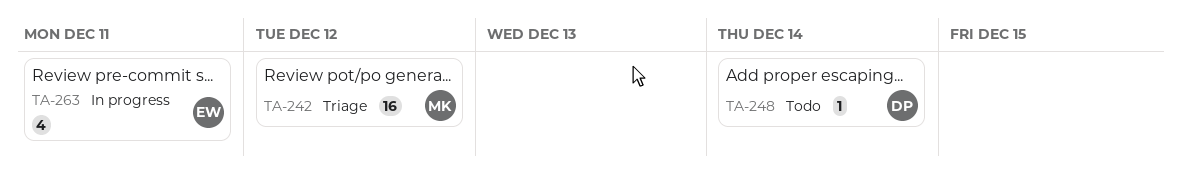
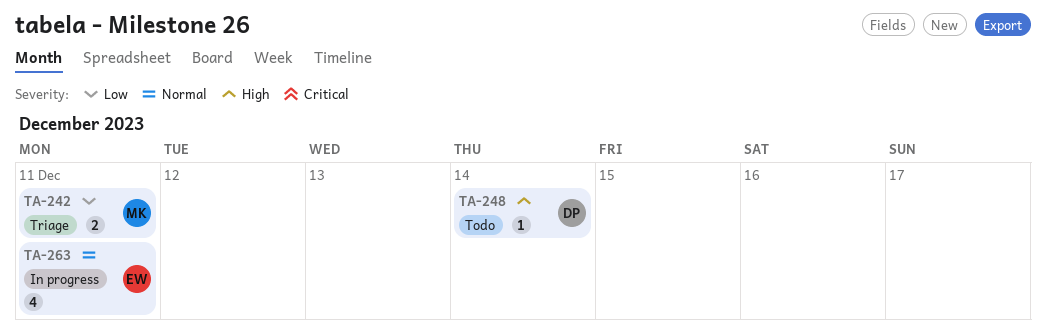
TA-242, estimate: 16 -> 2
TA-242, due: Dec 12 -> Dec 11

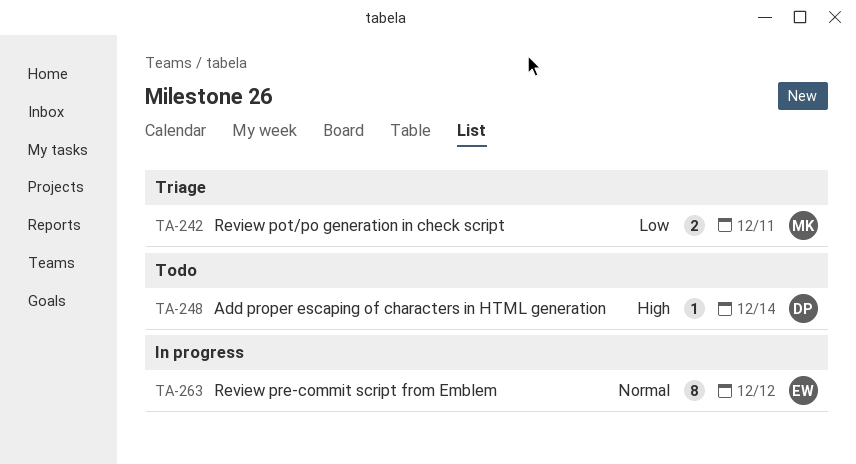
TA-263, estimate: 4 -> 8
TA-263, due: Dec 11 -> Dec 12

